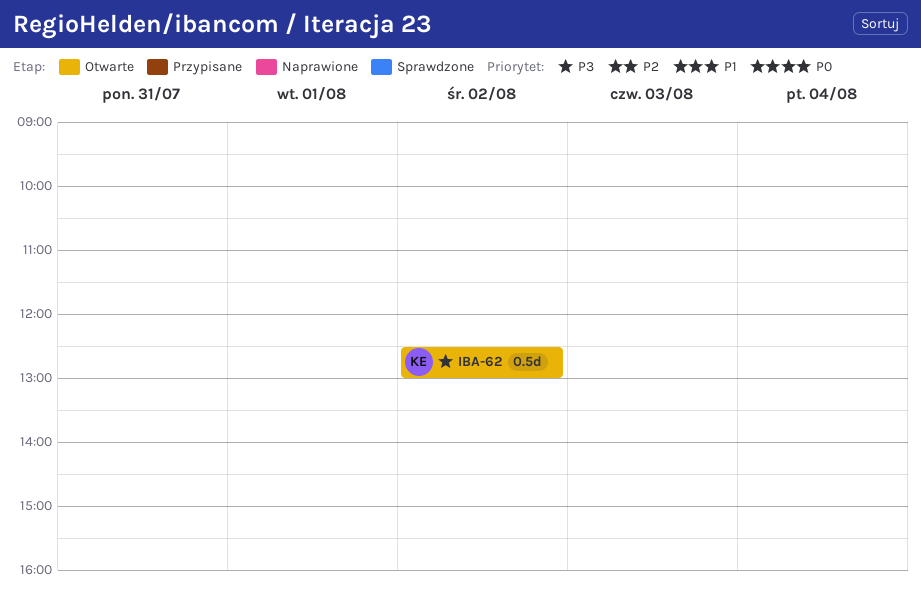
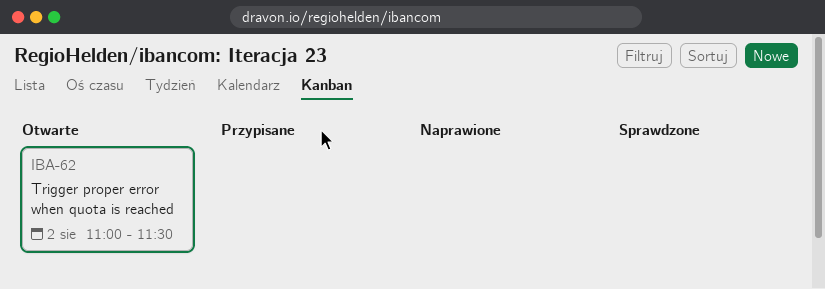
IBA-62, begins: 12:30 -> 11:00
IBA-62, ends: 13:00 -> 11:30

